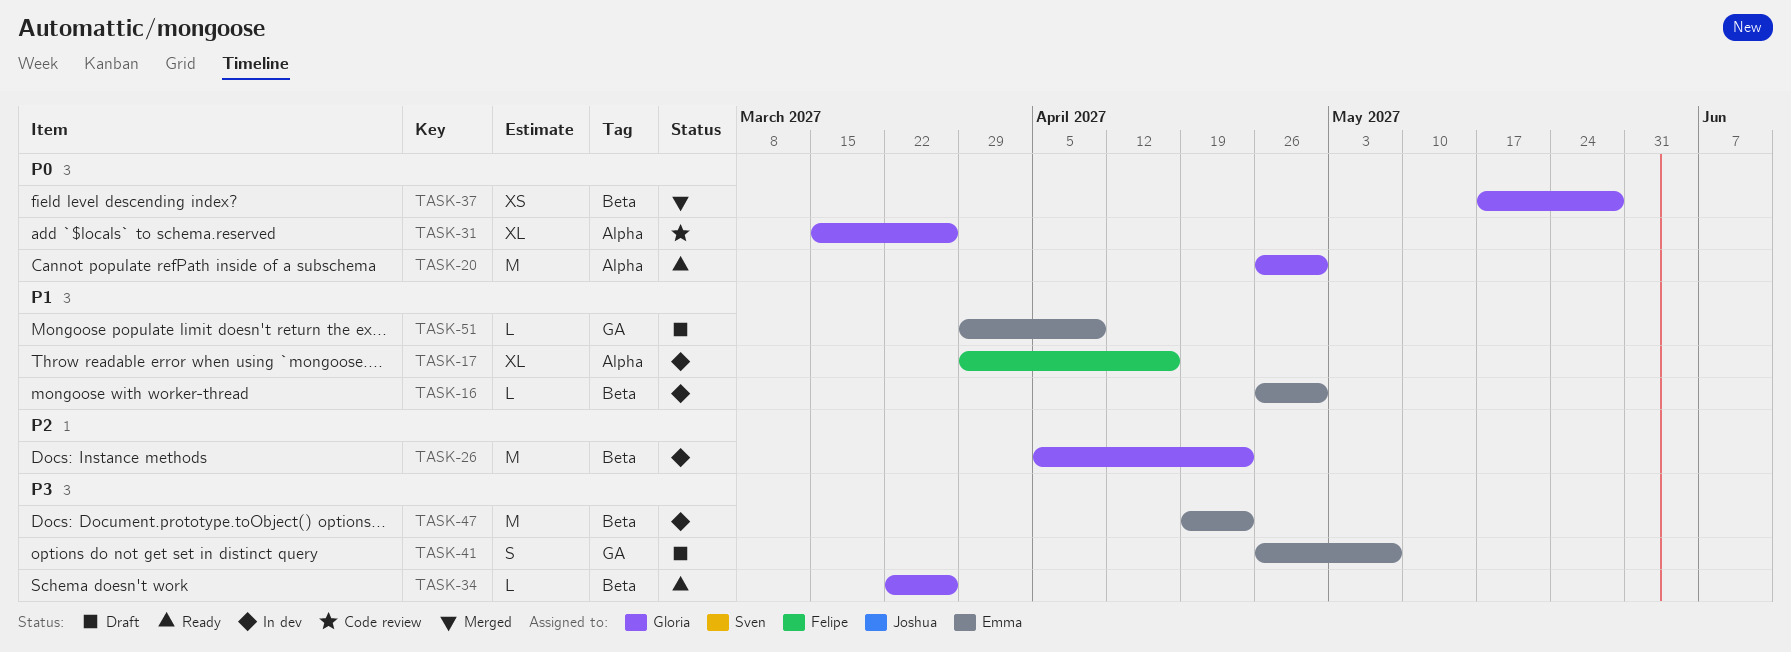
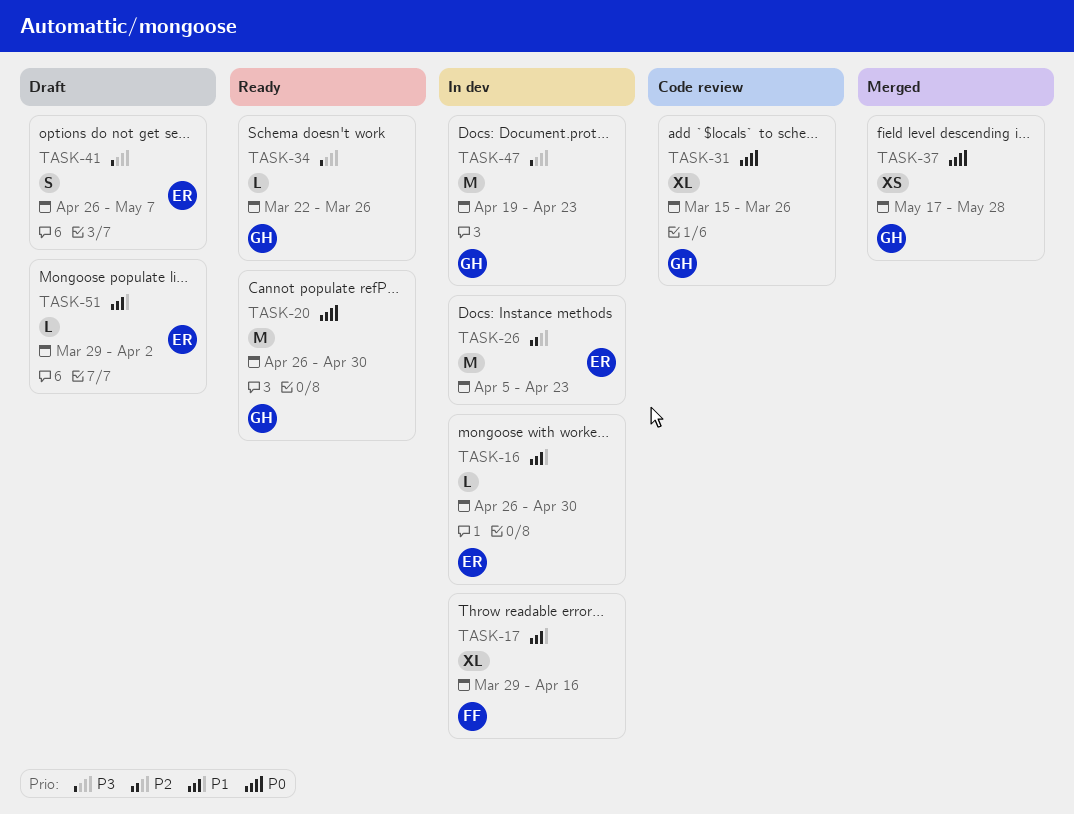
TASK-26, owner: Gloria -> Emma
TASK-47, owner: Emma -> Gloria
TASK-51, due: Apr 9 -> Apr 2

